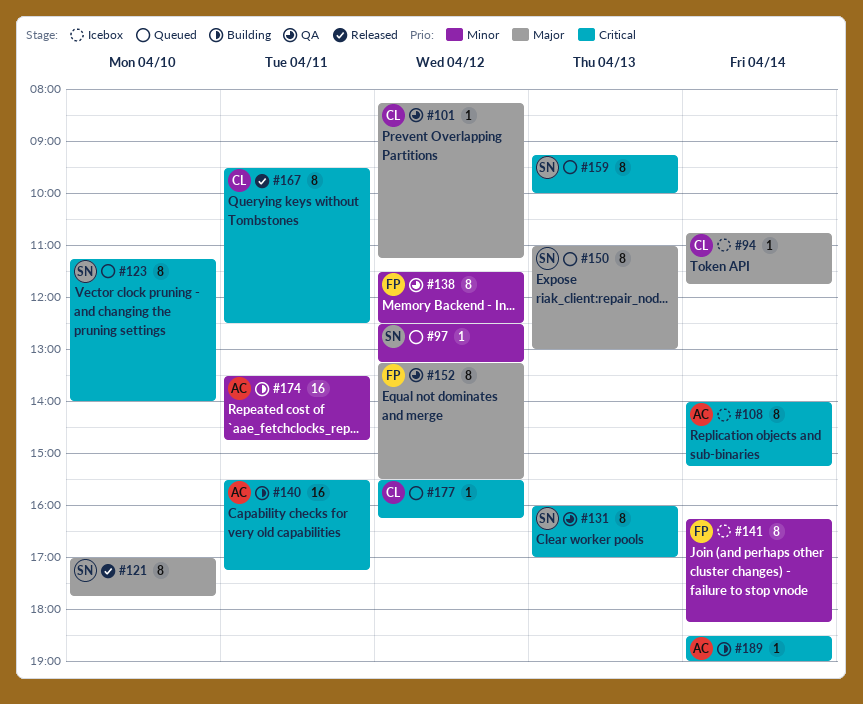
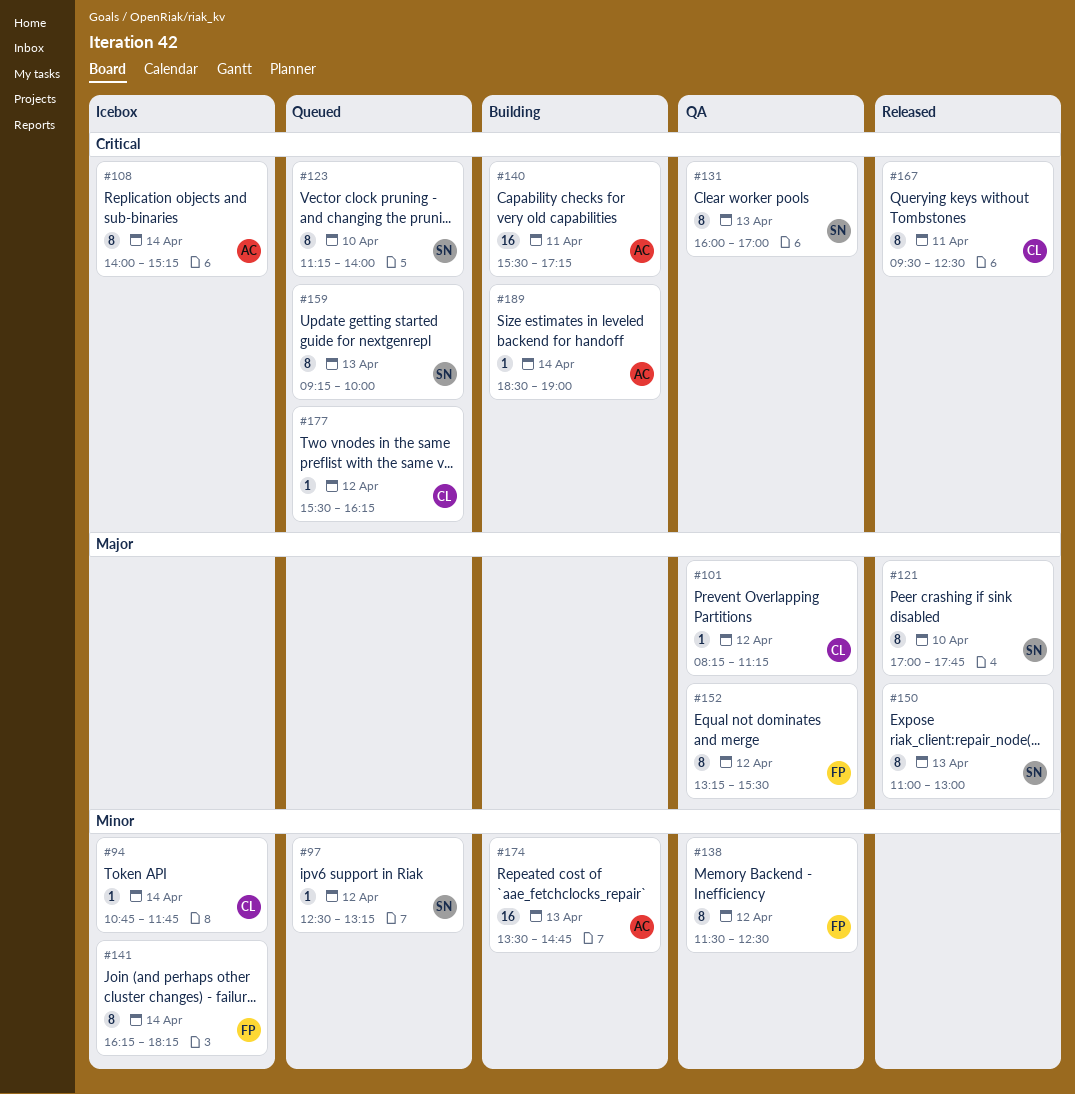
#94, priority: Major -> Minor
#150, status: Queued -> Released
#174, day: Apr 11 -> Apr 13

